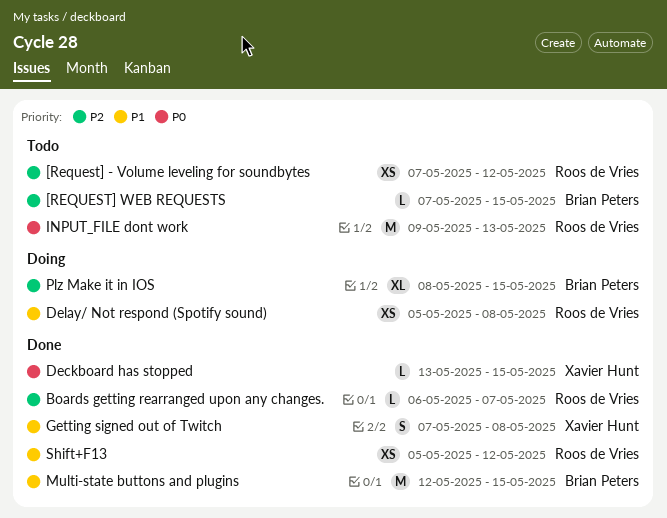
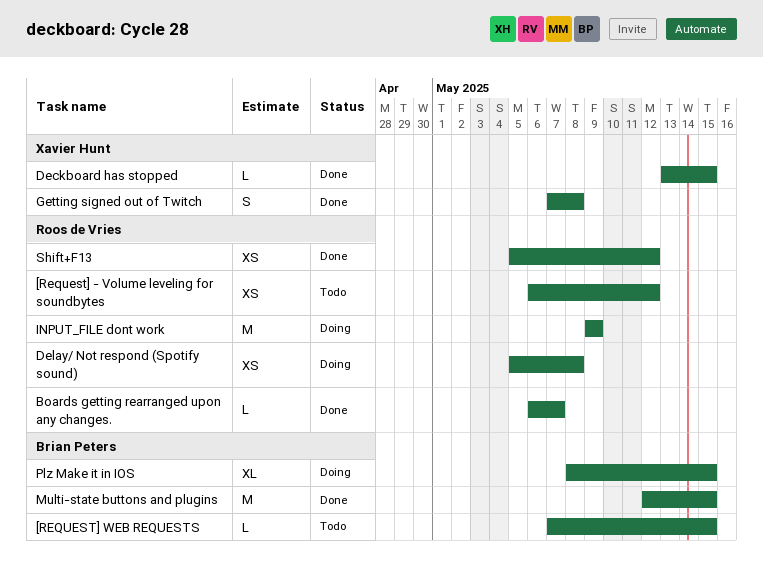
[Request] - Volume leveling for soundbytes, start: May 7 -> May 6
INPUT_FILE dont work, status: Todo -> Doing
INPUT_FILE dont work, due: May 13 -> May 9

